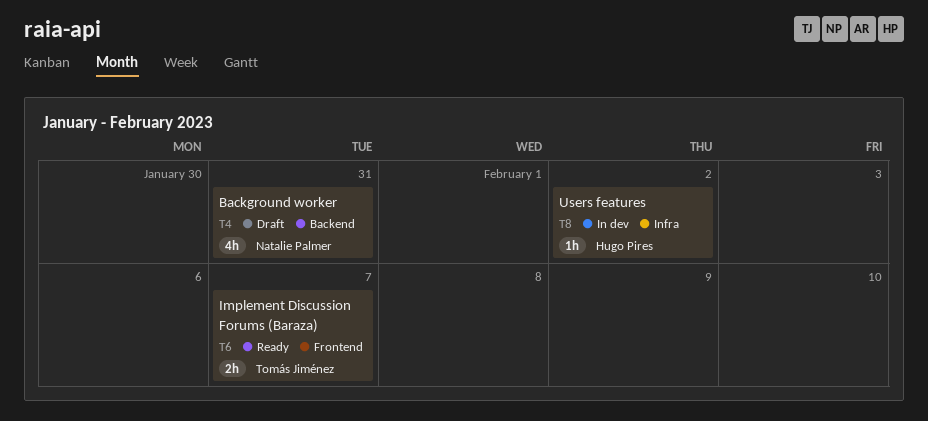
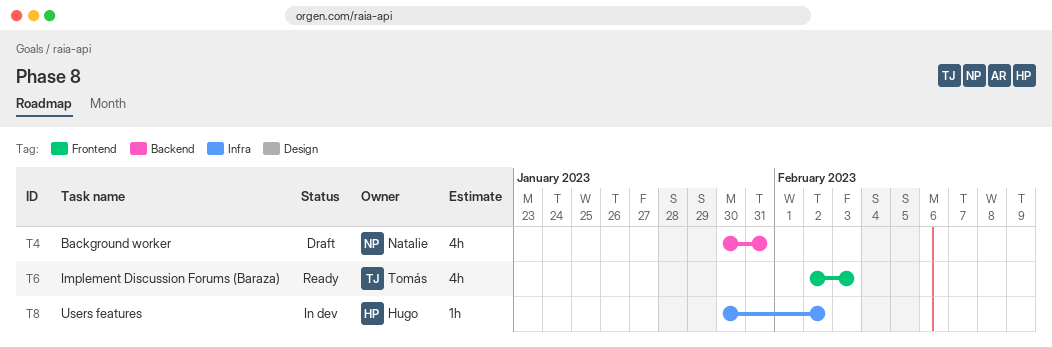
T6, estimate: 2h -> 4h
T6, due: Feb 7 -> Feb 3

